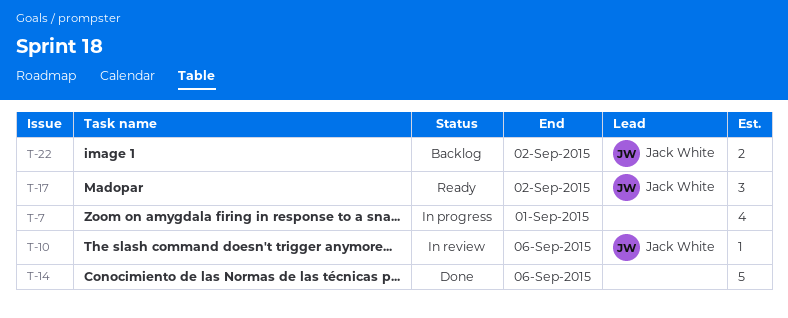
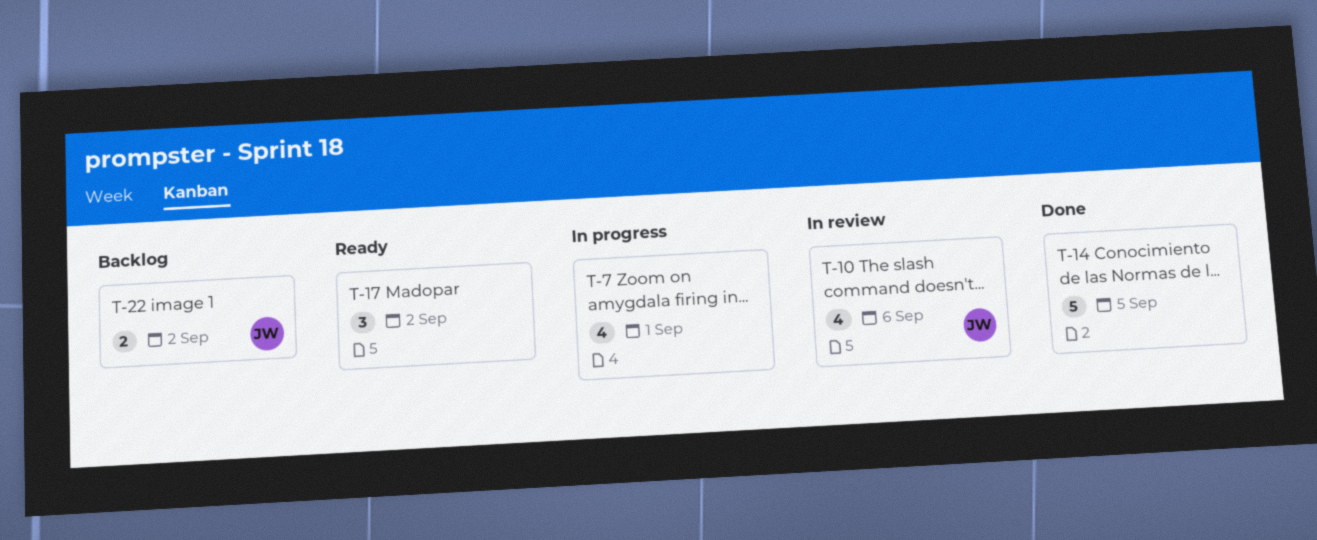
T-10, estimate: 1 -> 4
T-14, due: Sep 6 -> Sep 5
T-17, owner: Jack White -> none

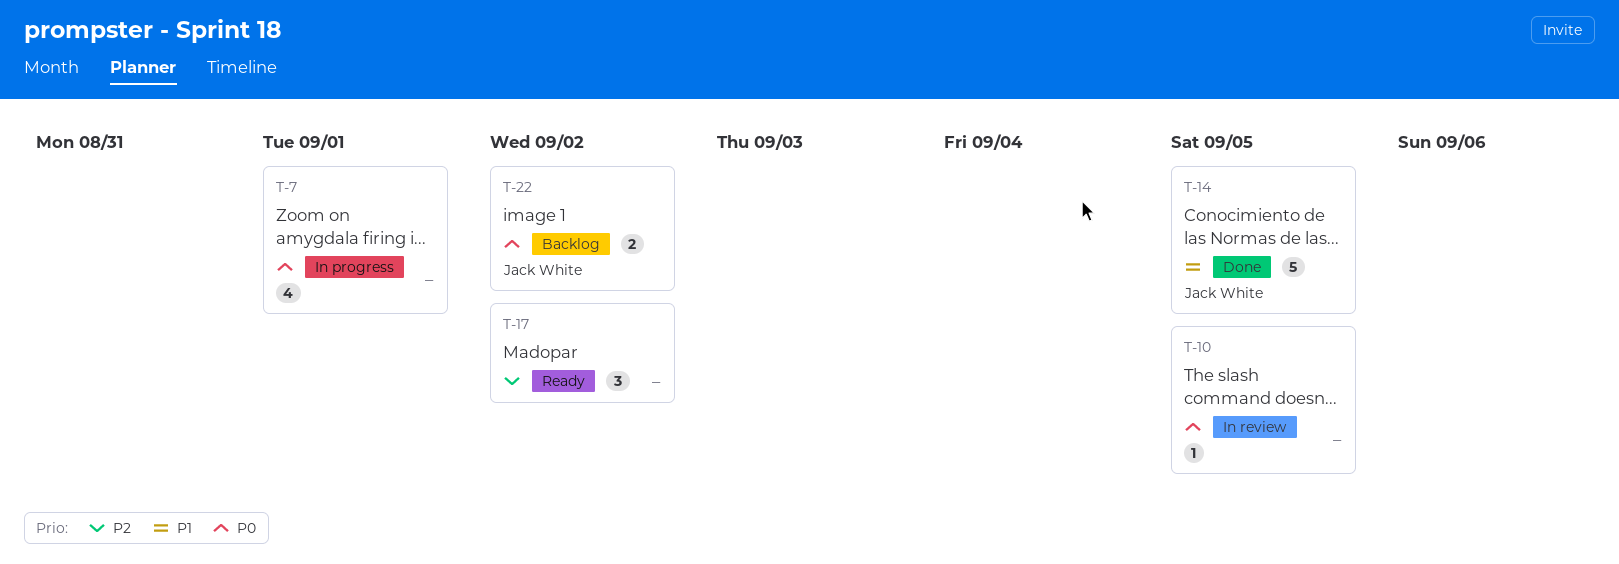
T-10, owner: Jack White -> none
T-10, estimate: 4 -> 1
T-10, due: Sep 6 -> Sep 5
T-14, owner: none -> Jack White

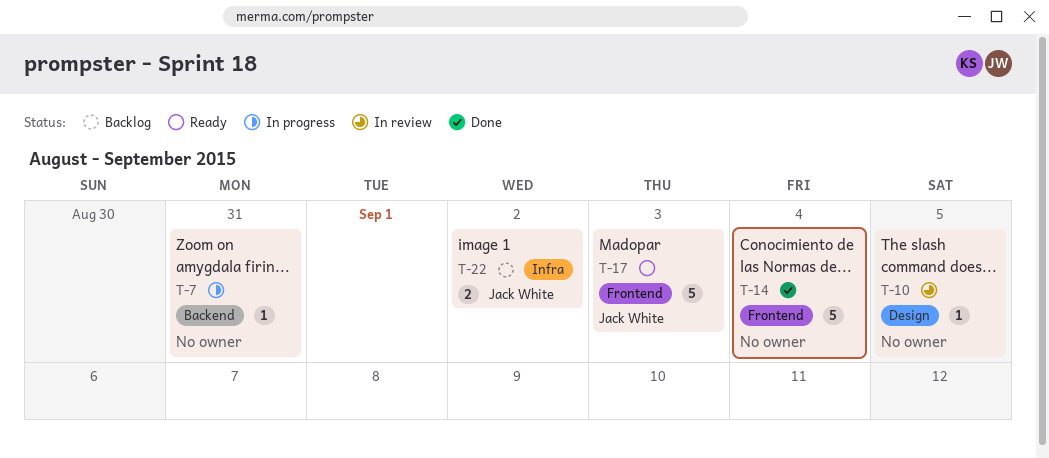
T-7, estimate: 4 -> 1
T-7, due: Sep 1 -> Aug 31
T-14, owner: Jack White -> none
T-14, due: Sep 5 -> Sep 4
T-17, owner: none -> Jack White
T-17, estimate: 3 -> 5
T-17, due: Sep 2 -> Sep 3

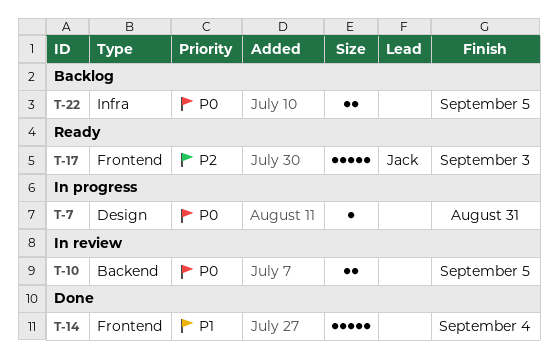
T-7, label: Backend -> Design
T-10, label: Design -> Backend
T-10, estimate: 1 -> 2
T-22, owner: Jack White -> none
T-22, due: Sep 2 -> Sep 5

